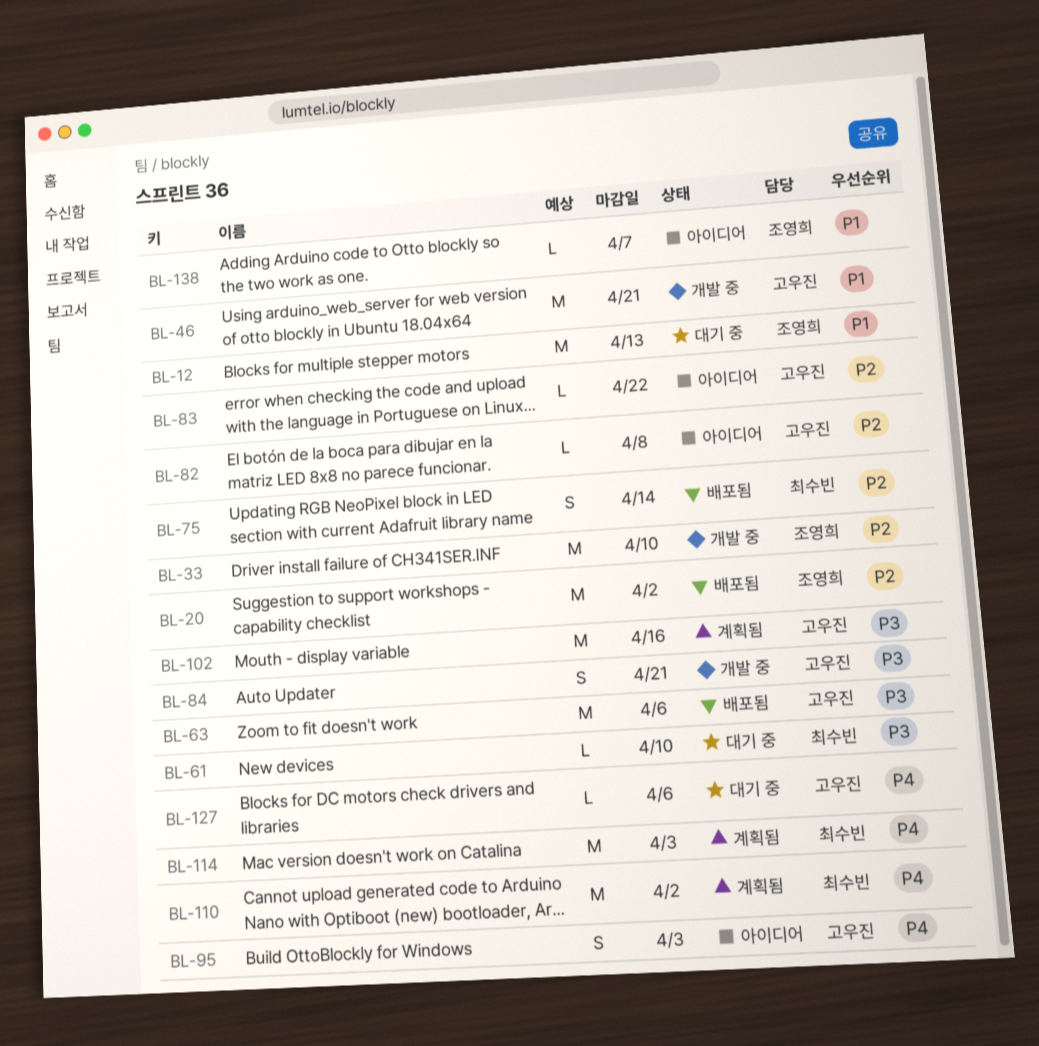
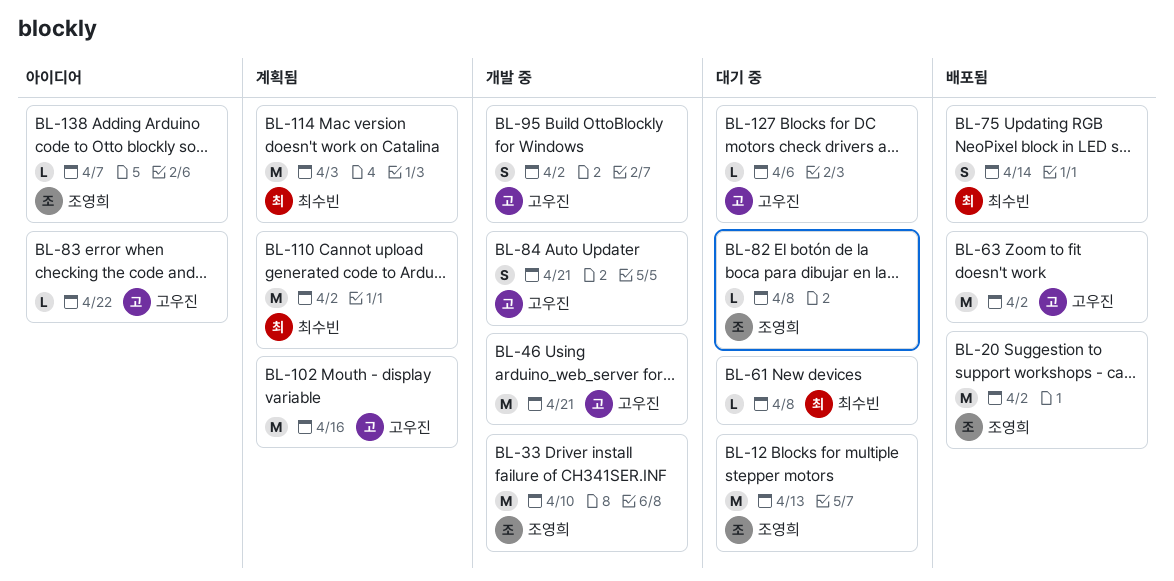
BL-61, due: Apr 10 -> Apr 8
BL-63, due: Apr 6 -> Apr 2
BL-82, status: 아이디어 -> 대기 중
BL-82, owner: 고우진 -> 조영희
BL-95, status: 아이디어 -> 개발 중
BL-95, due: Apr 3 -> Apr 2

